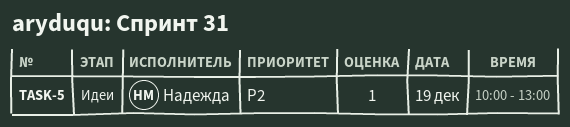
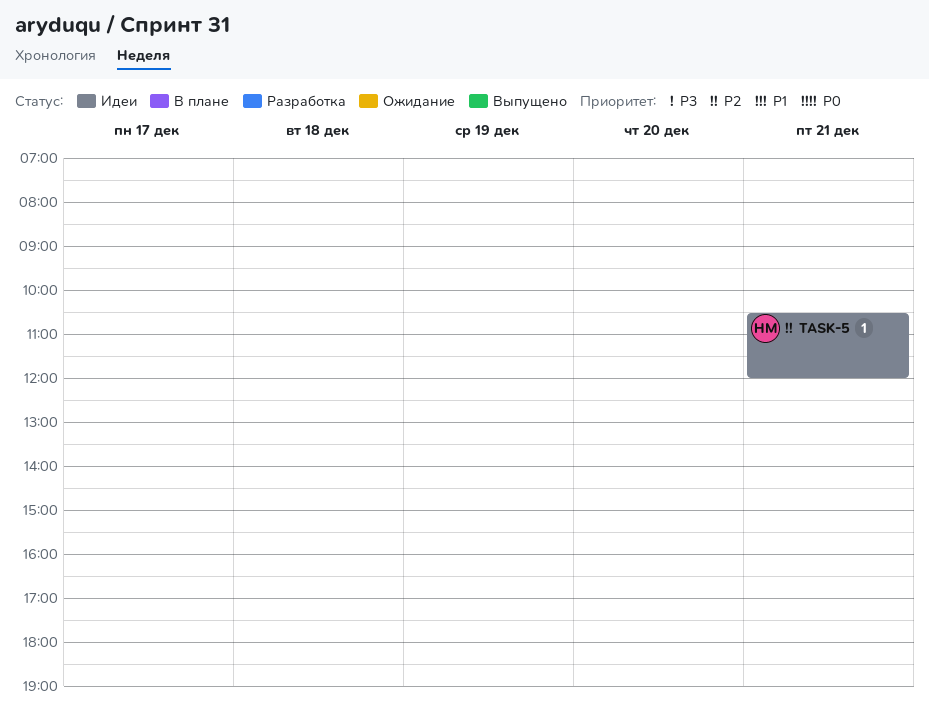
TASK-5, day: Dec 19 -> Dec 21
TASK-5, begins: 10:00 -> 10:30
TASK-5, ends: 13:00 -> 12:00

